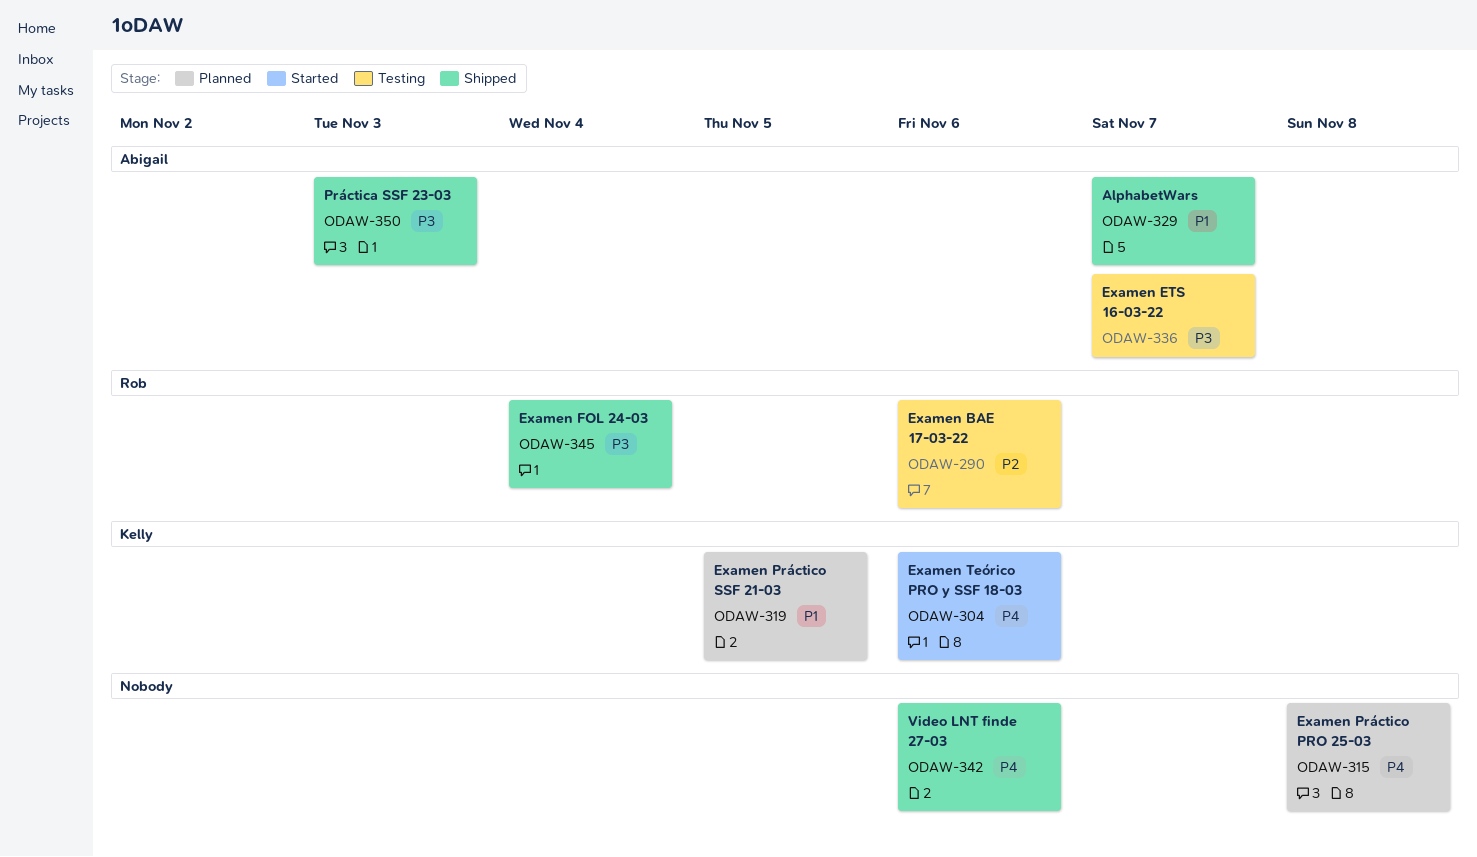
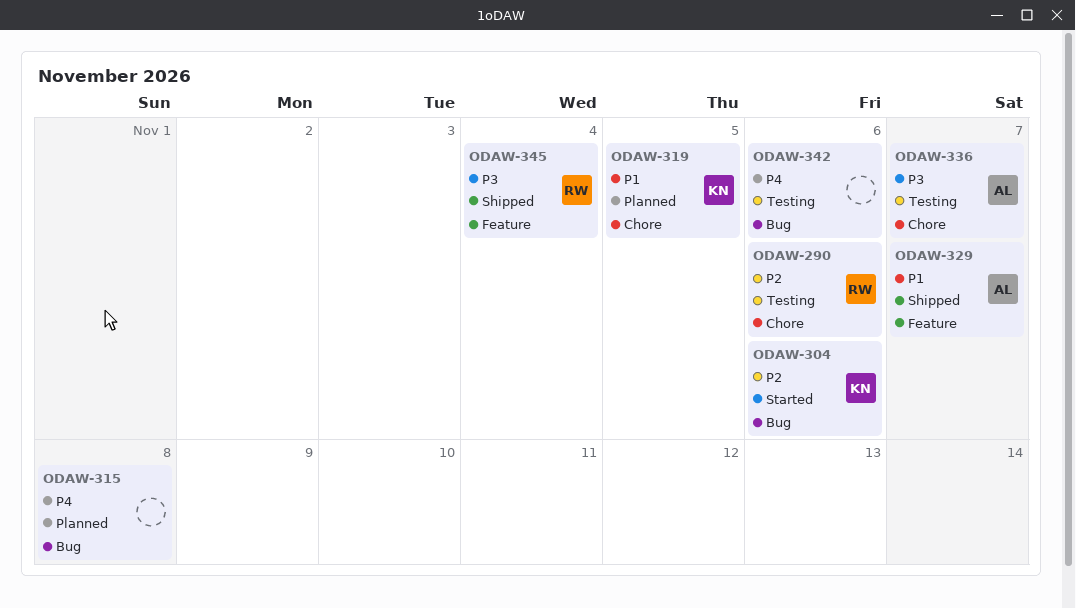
ODAW-304, priority: P4 -> P2
ODAW-342, status: Shipped -> Testing
ODAW-350: present -> none

